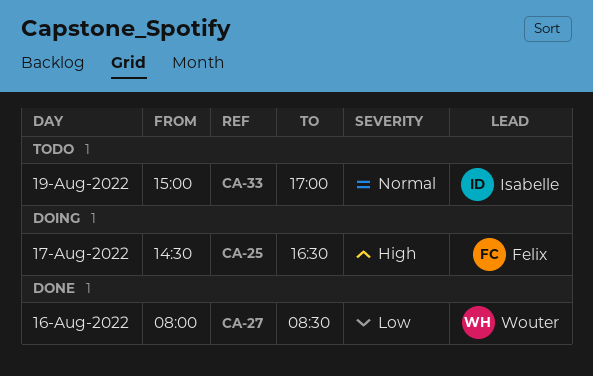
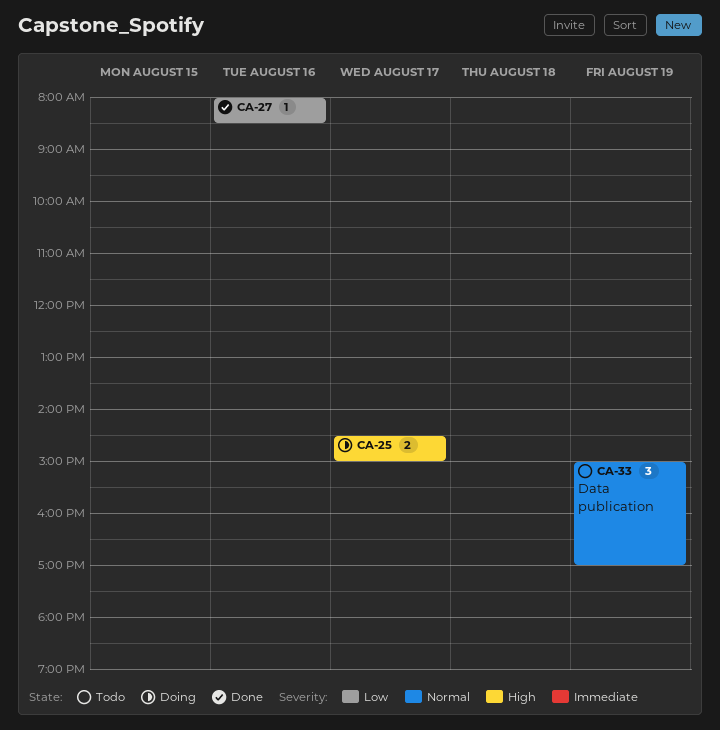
CA-25, ends: 16:30 -> 15:00

